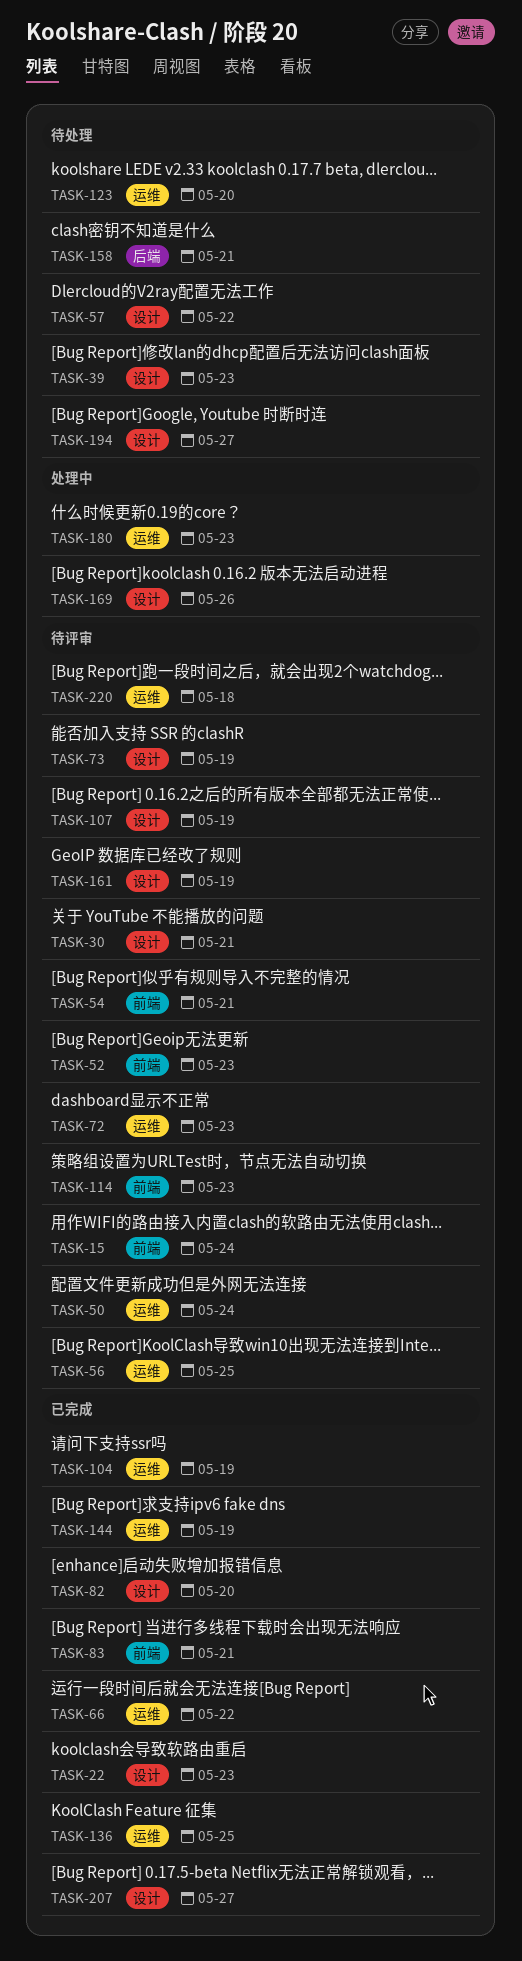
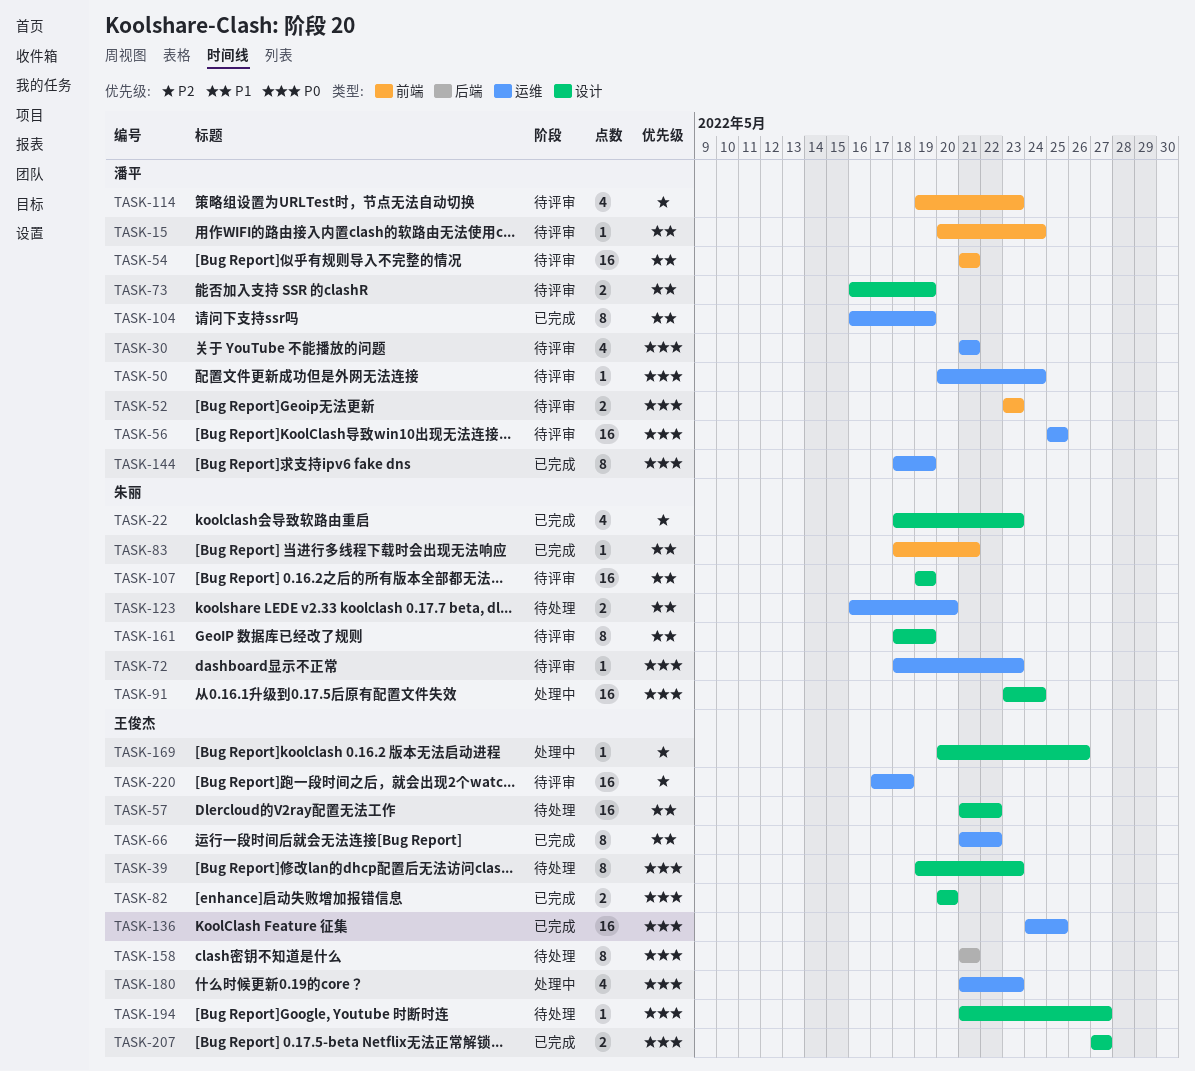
TASK-30, label: 设计 -> 运维
TASK-91: none -> present

